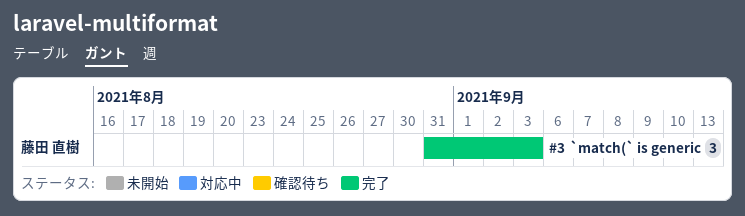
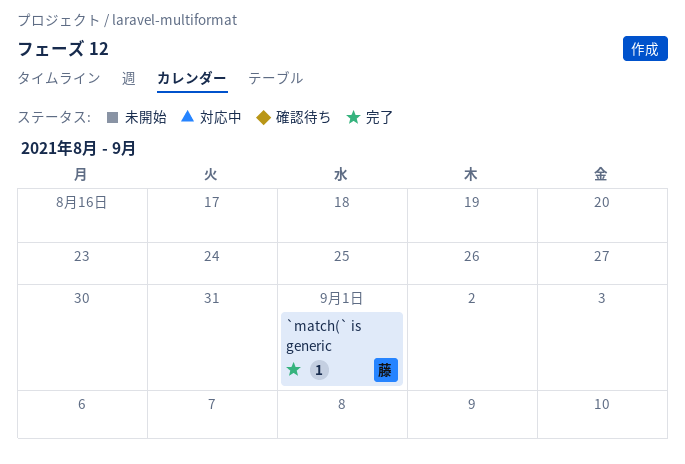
`match(` is generic, estimate: 3 -> 1
`match(` is generic, due: Sep 3 -> Sep 1

